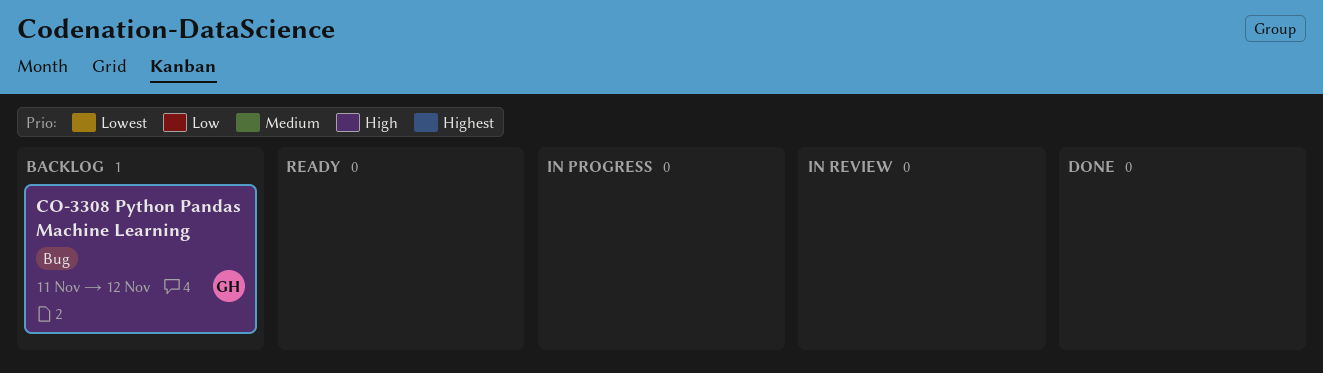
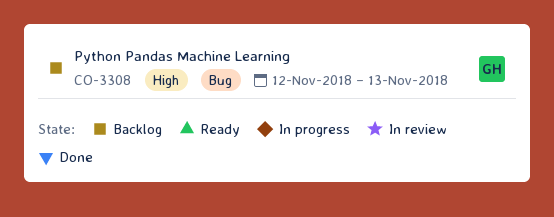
CO-3308, start: Nov 11 -> Nov 12
CO-3308, due: Nov 12 -> Nov 13

